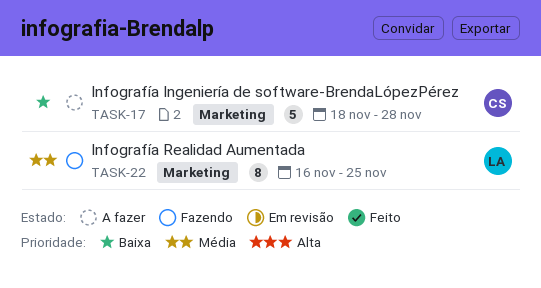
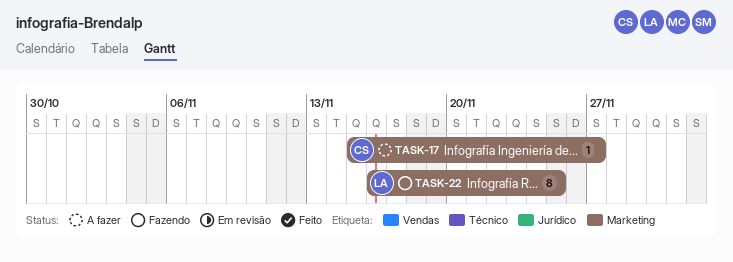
TASK-17, estimate: 5 -> 1
TASK-17, start: Nov 18 -> Nov 15
TASK-17, due: Nov 28 -> Nov 27

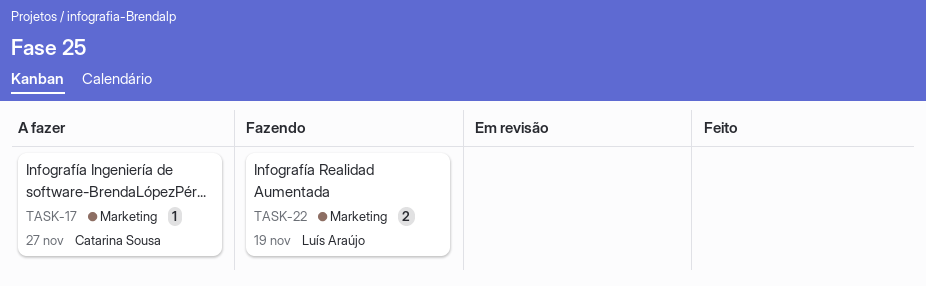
TASK-22, estimate: 8 -> 2
TASK-22, due: Nov 25 -> Nov 19

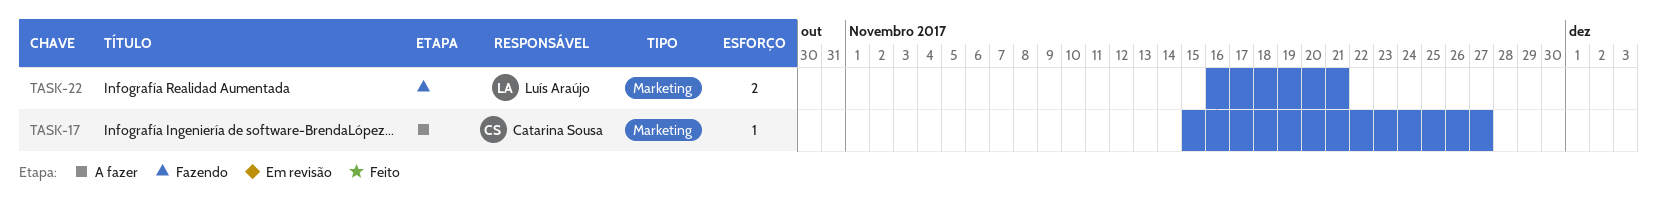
TASK-22, due: Nov 19 -> Nov 21

